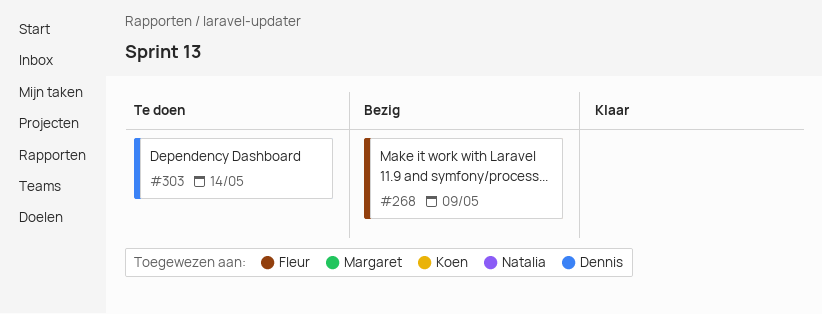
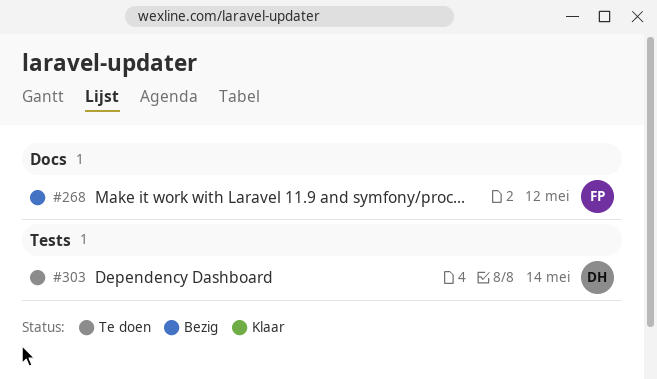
#268, due: May 9 -> May 12

